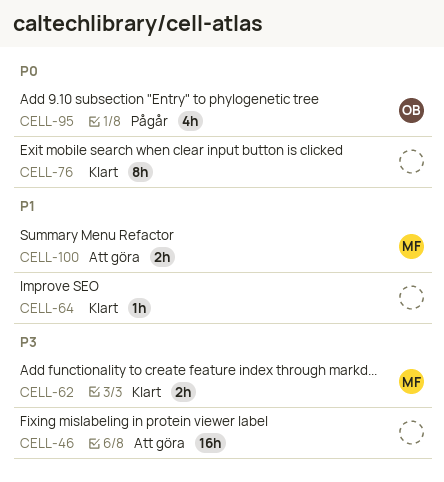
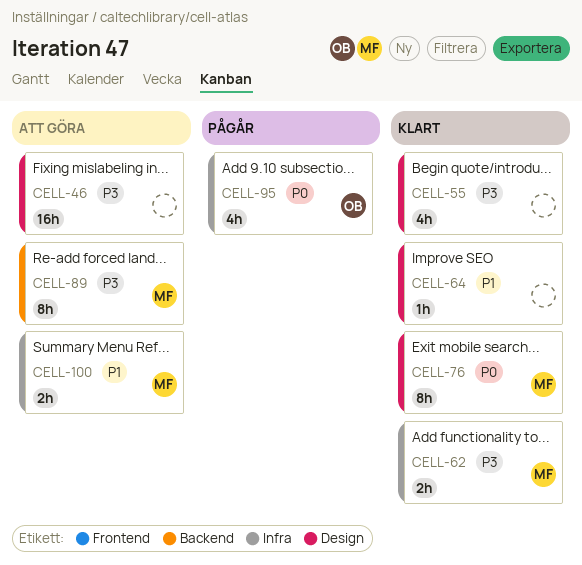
CELL-55: none -> present
CELL-76, owner: none -> MF
CELL-89: none -> present

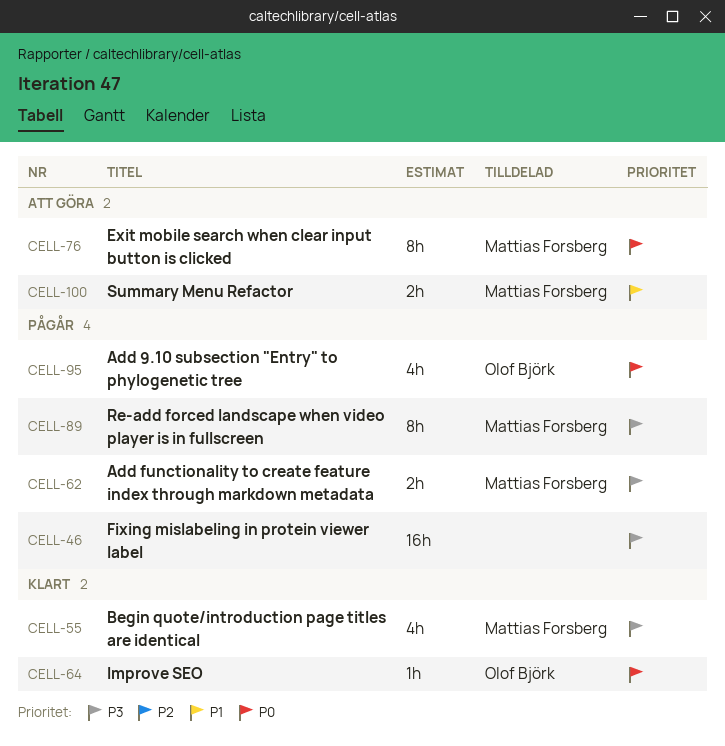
CELL-46, status: Att göra -> Pågår
CELL-55, owner: none -> Mattias Forsberg
CELL-62, status: Klart -> Pågår
CELL-64, owner: none -> Olof Björk
CELL-64, priority: P1 -> P0
CELL-76, status: Klart -> Att göra
CELL-89, status: Att göra -> Pågår

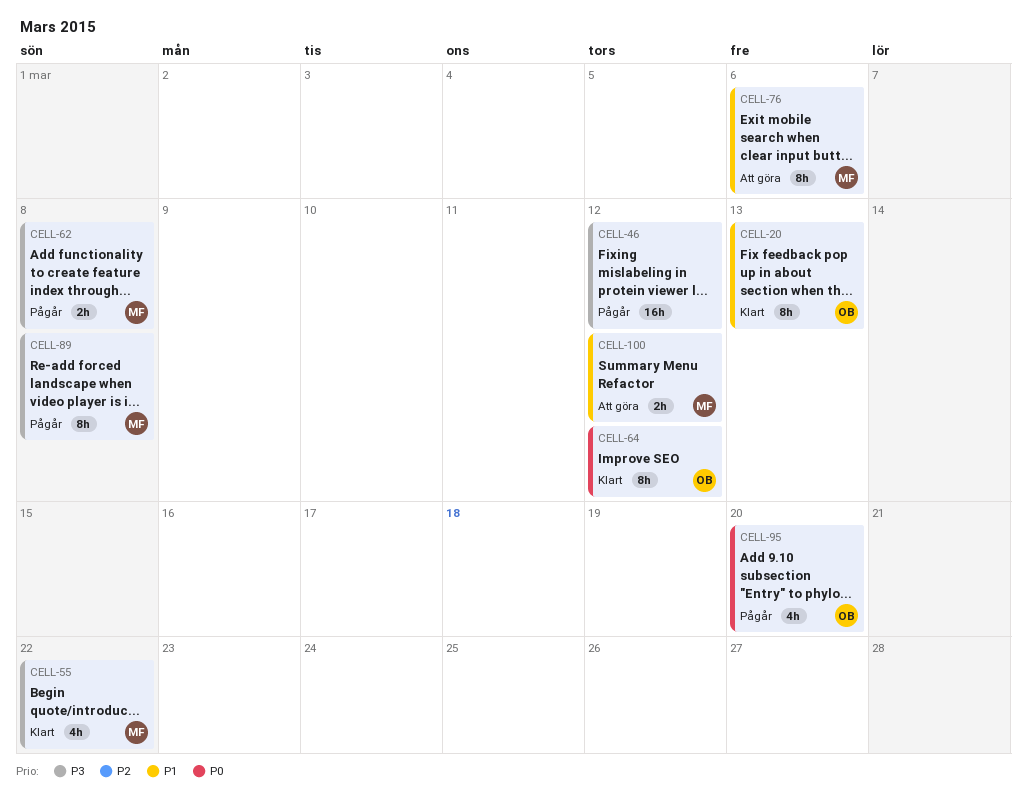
CELL-20: none -> present
CELL-64, estimate: 1h -> 8h
CELL-76, priority: P0 -> P1

